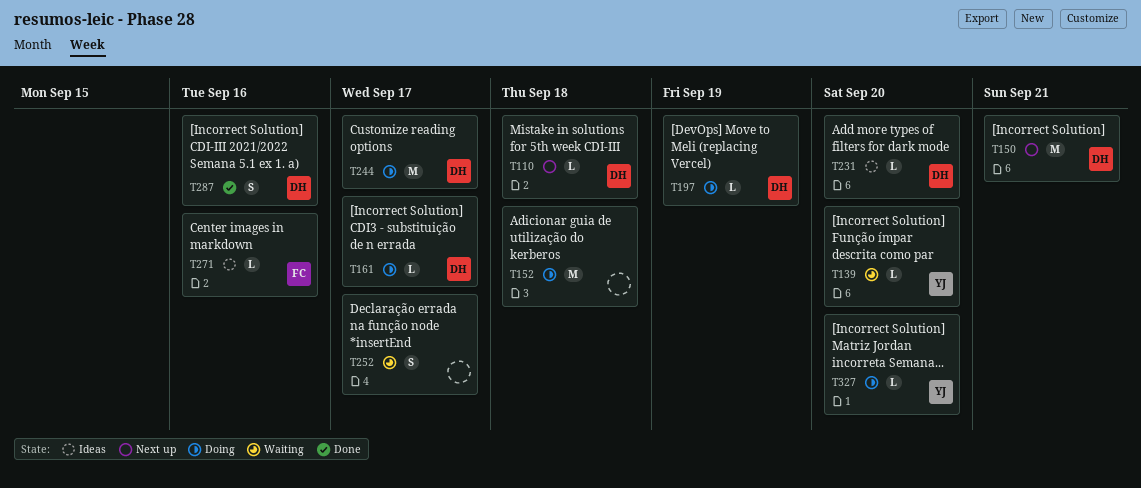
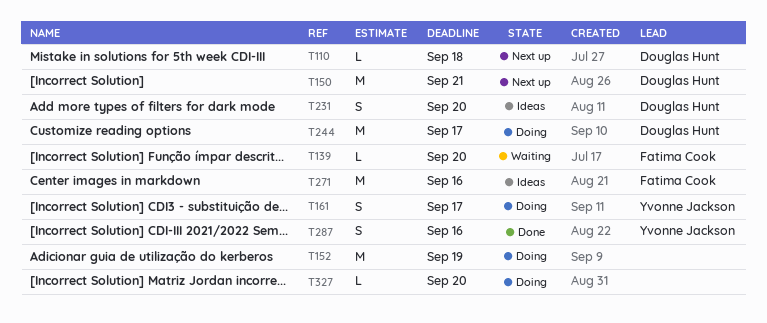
T139, owner: Yvonne Jackson -> Fatima Cook
T152, due: Sep 18 -> Sep 19
T161, owner: Douglas Hunt -> Yvonne Jackson
T161, estimate: L -> S
T197: present -> none
T231, estimate: L -> S
T252: present -> none
T271, estimate: L -> M
T287, owner: Douglas Hunt -> Yvonne Jackson
T327, owner: Yvonne Jackson -> none

